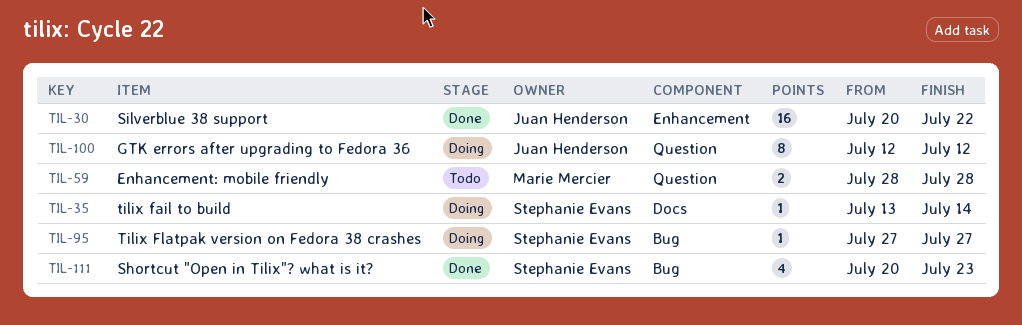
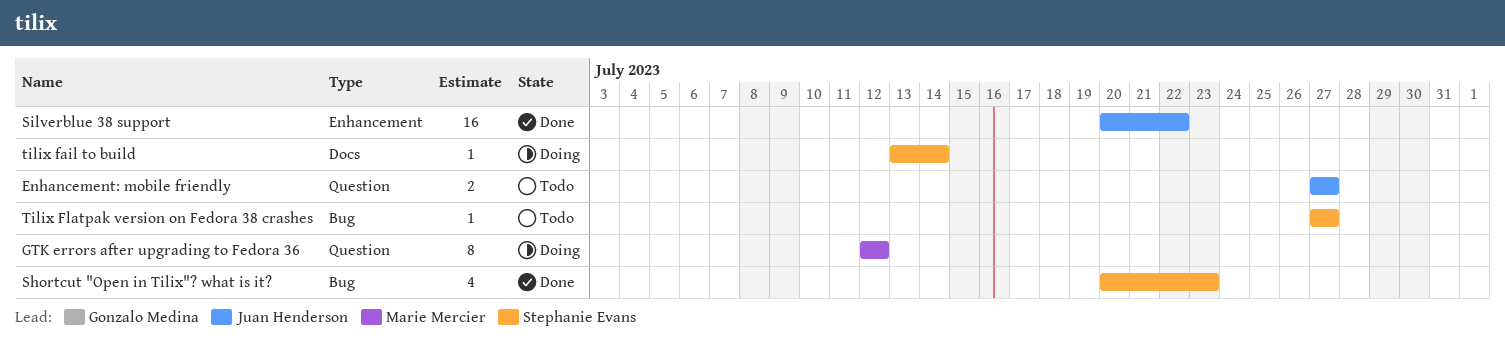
Enhancement: mobile friendly, owner: Marie Mercier -> Juan Henderson
Enhancement: mobile friendly, start: Jul 28 -> Jul 27
Enhancement: mobile friendly, due: Jul 28 -> Jul 27
GTK errors after upgrading to Fedora 36, owner: Juan Henderson -> Marie Mercier
Tilix Flatpak version on Fedora 38 crashes, status: Doing -> Todo

